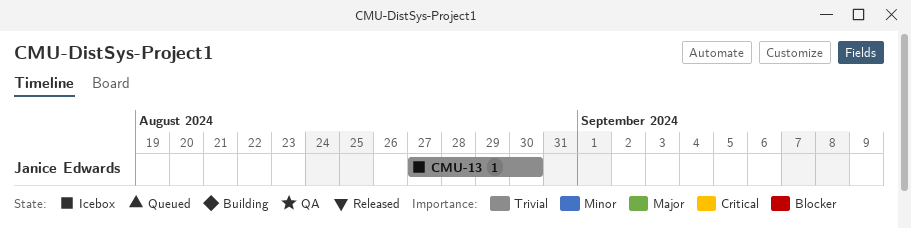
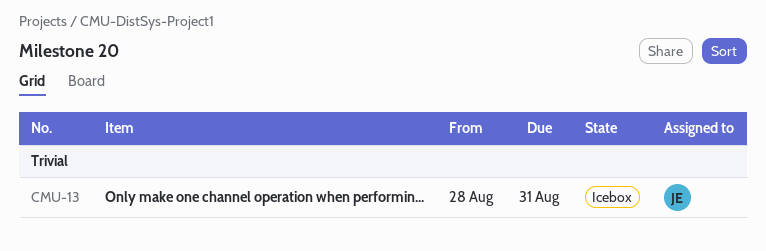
CMU-13, start: Aug 27 -> Aug 28
CMU-13, due: Aug 30 -> Aug 31

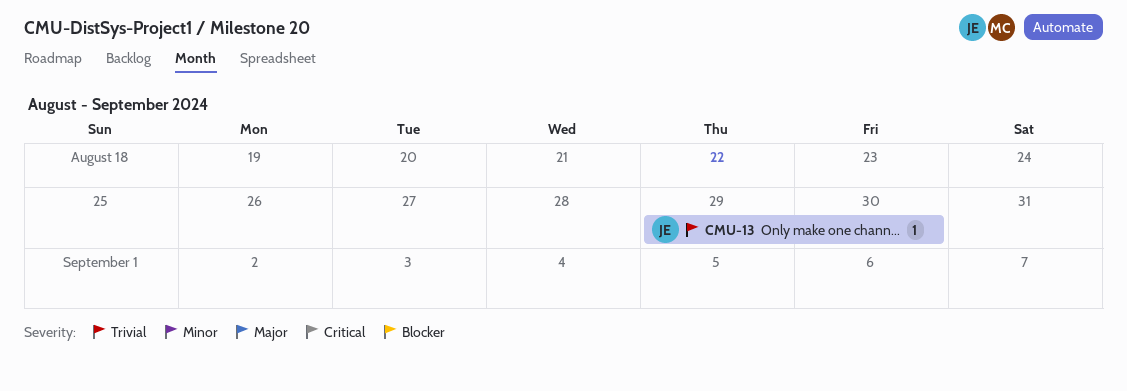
CMU-13, start: Aug 28 -> Aug 29
CMU-13, due: Aug 31 -> Aug 30

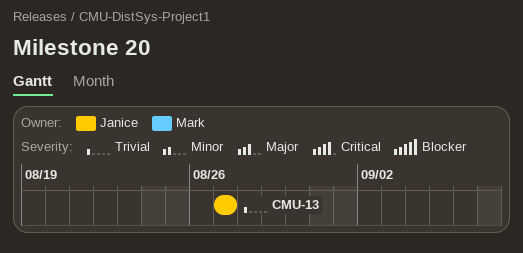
CMU-13, start: Aug 29 -> Aug 27
CMU-13, due: Aug 30 -> Aug 27

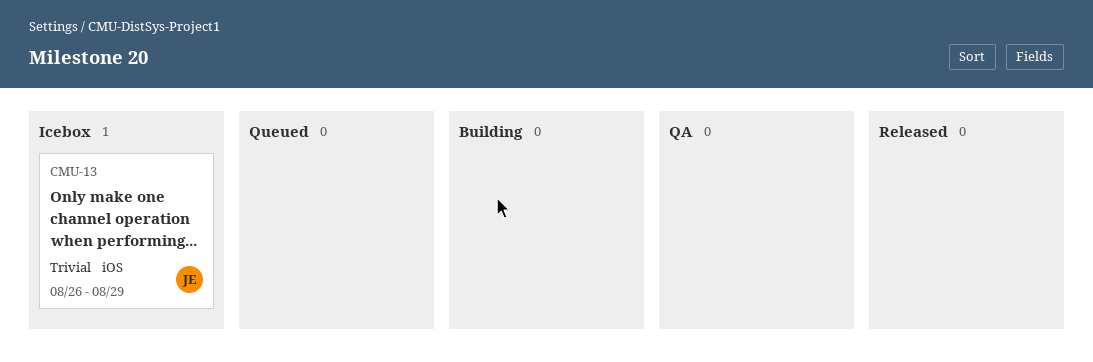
CMU-13, start: Aug 27 -> Aug 26
CMU-13, due: Aug 27 -> Aug 29

